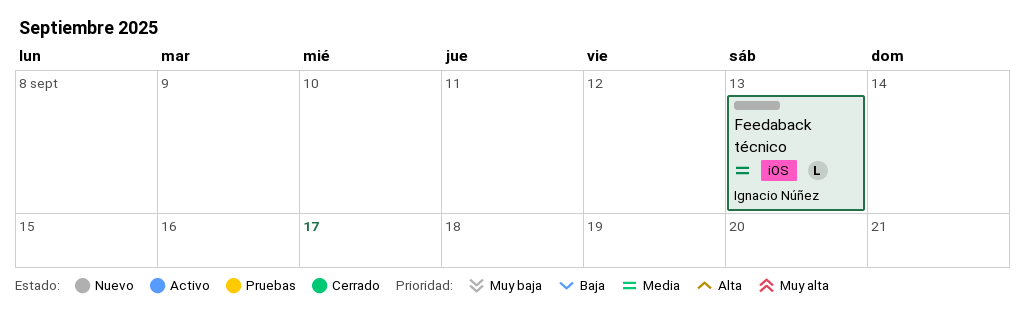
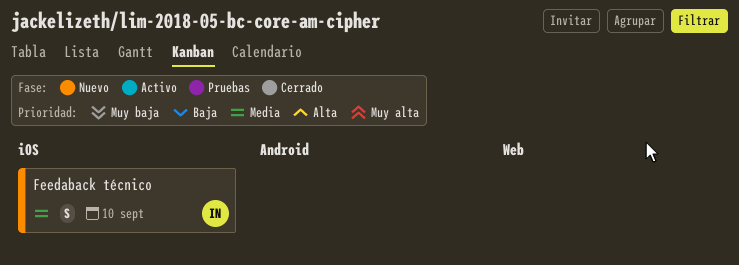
Feedaback técnico, estimate: L -> S
Feedaback técnico, due: Sep 13 -> Sep 10

